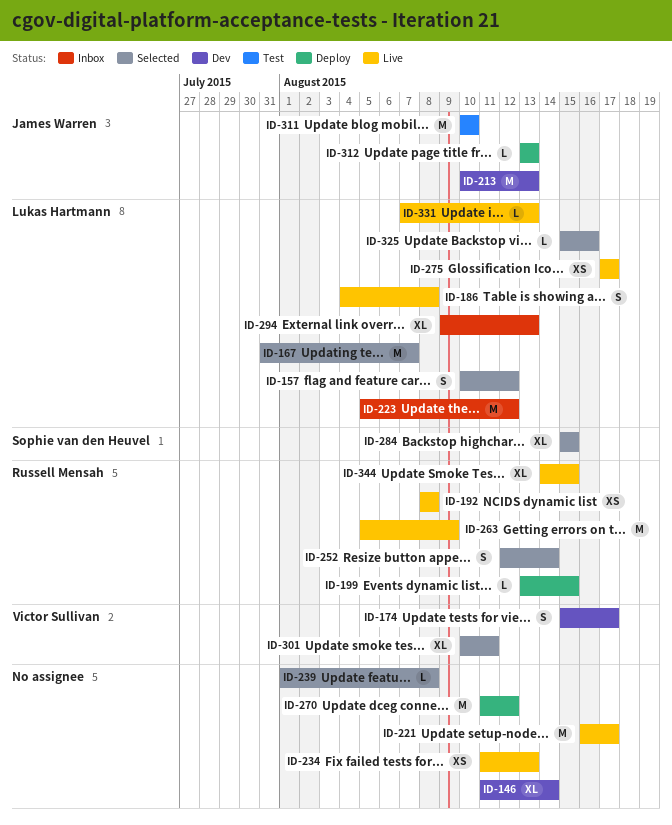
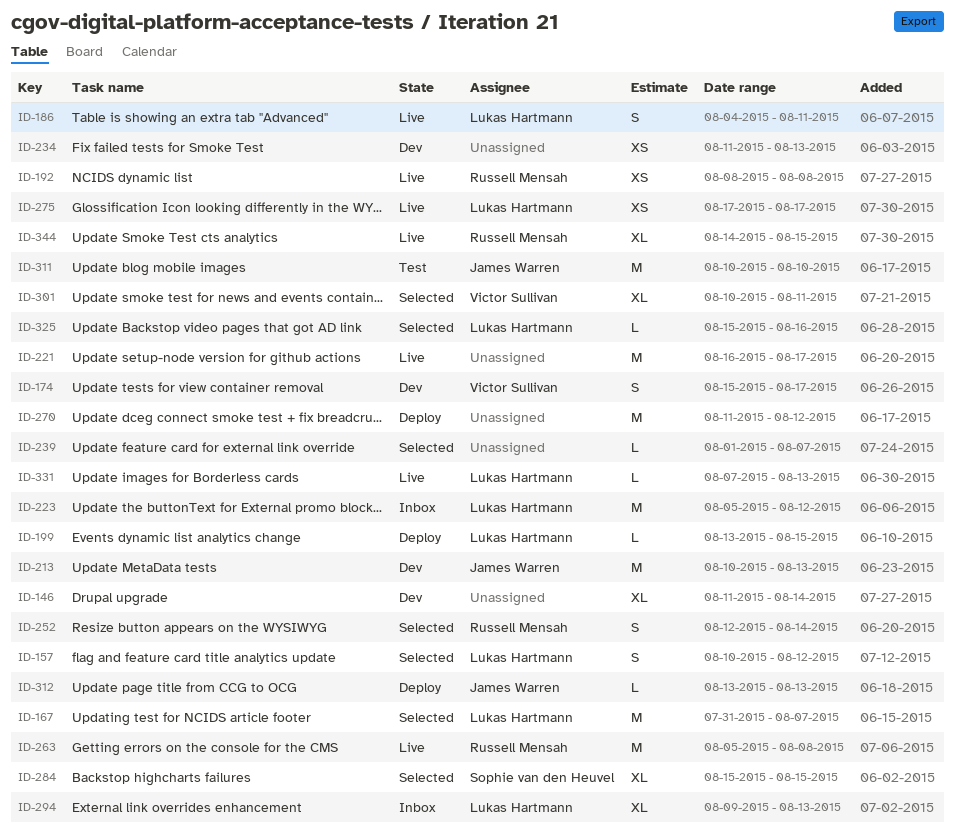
ID-186, due: Aug 8 -> Aug 11
ID-199, owner: Russell Mensah -> Lukas Hartmann
ID-234, status: Live -> Dev
ID-239, due: Aug 8 -> Aug 7
ID-263, due: Aug 9 -> Aug 8

